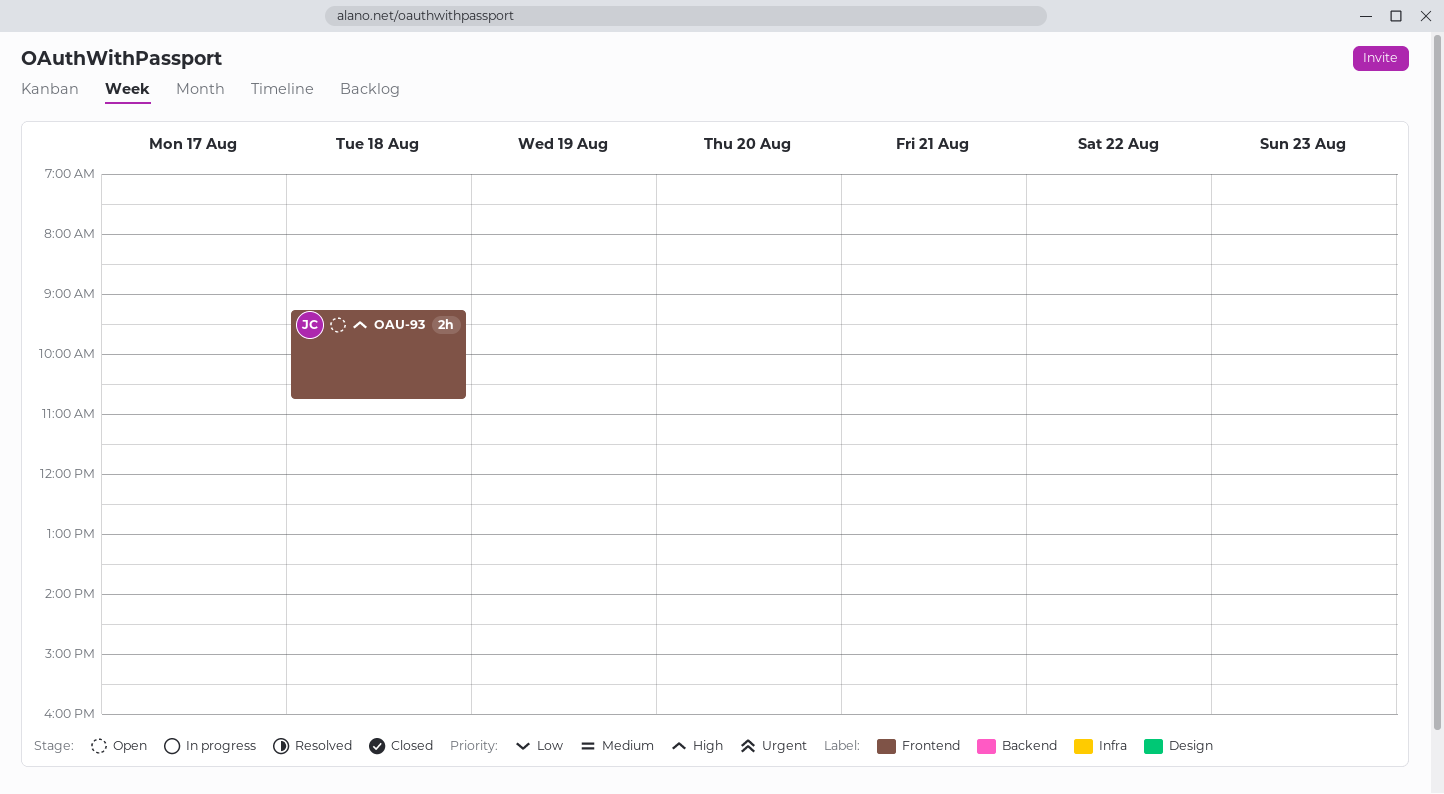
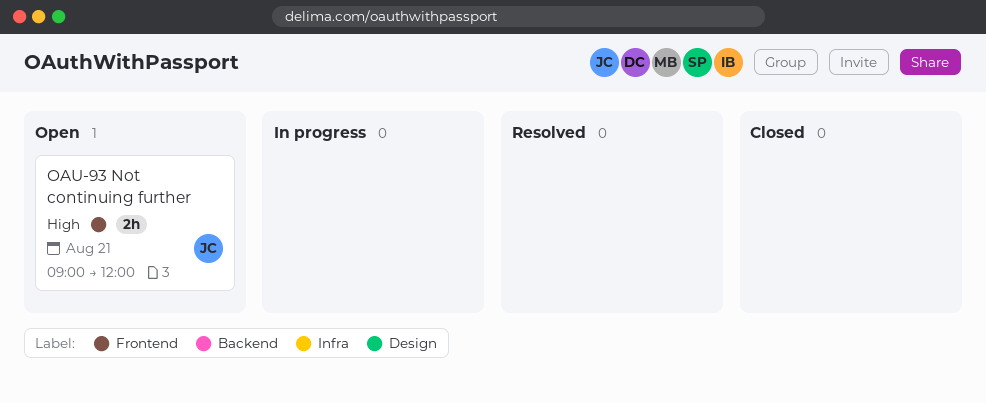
OAU-93, day: Aug 18 -> Aug 21
OAU-93, begins: 09:15 -> 09:00
OAU-93, ends: 10:45 -> 12:00

